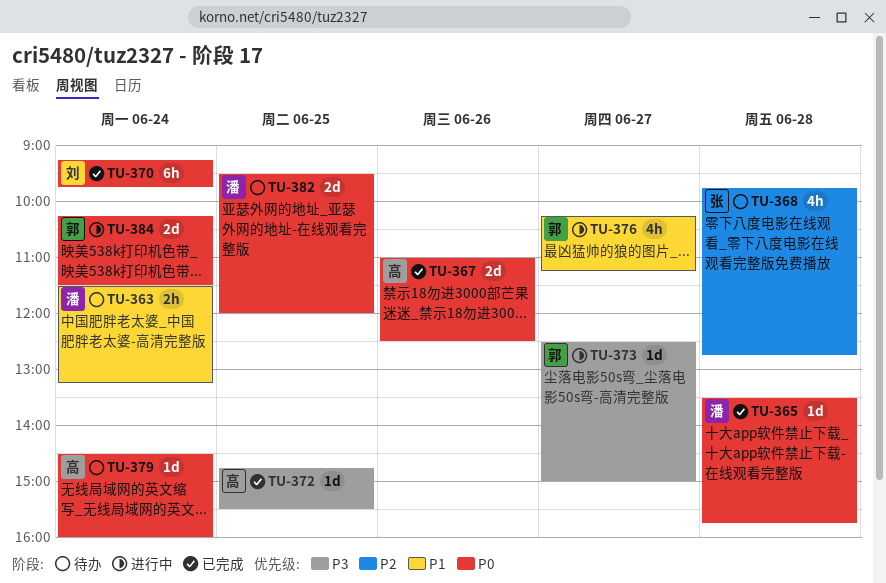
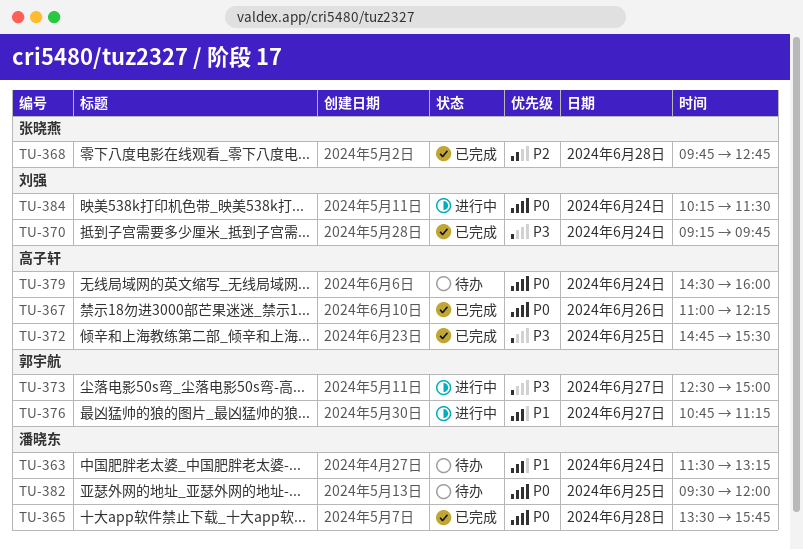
TU-367, ends: 12:30 -> 12:15
TU-368, status: 待办 -> 已完成
TU-370, priority: P0 -> P3
TU-376, begins: 10:15 -> 10:45
TU-384, owner: 郭宇航 -> 刘强

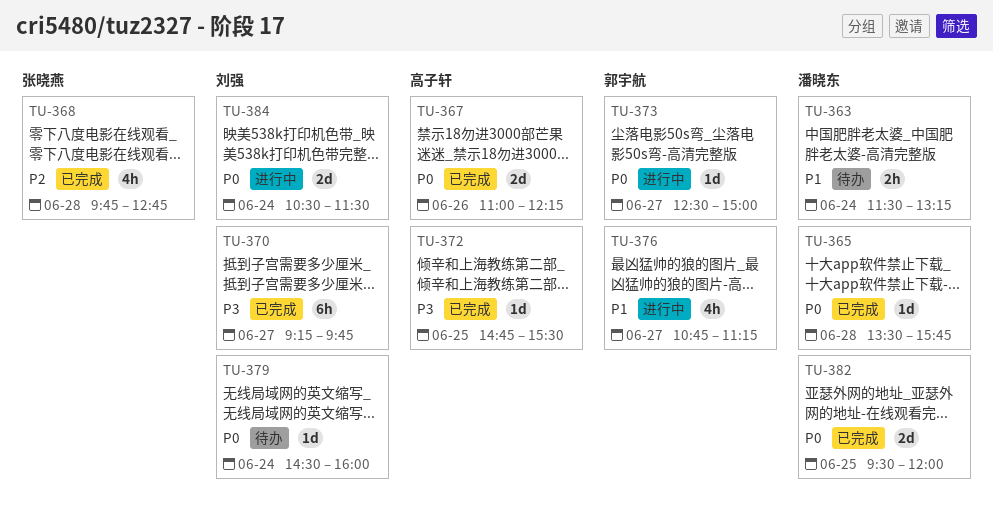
TU-370, day: Jun 24 -> Jun 27
TU-373, priority: P3 -> P0
TU-379, owner: 高子轩 -> 刘强
TU-382, status: 待办 -> 已完成
TU-384, begins: 10:15 -> 10:30

